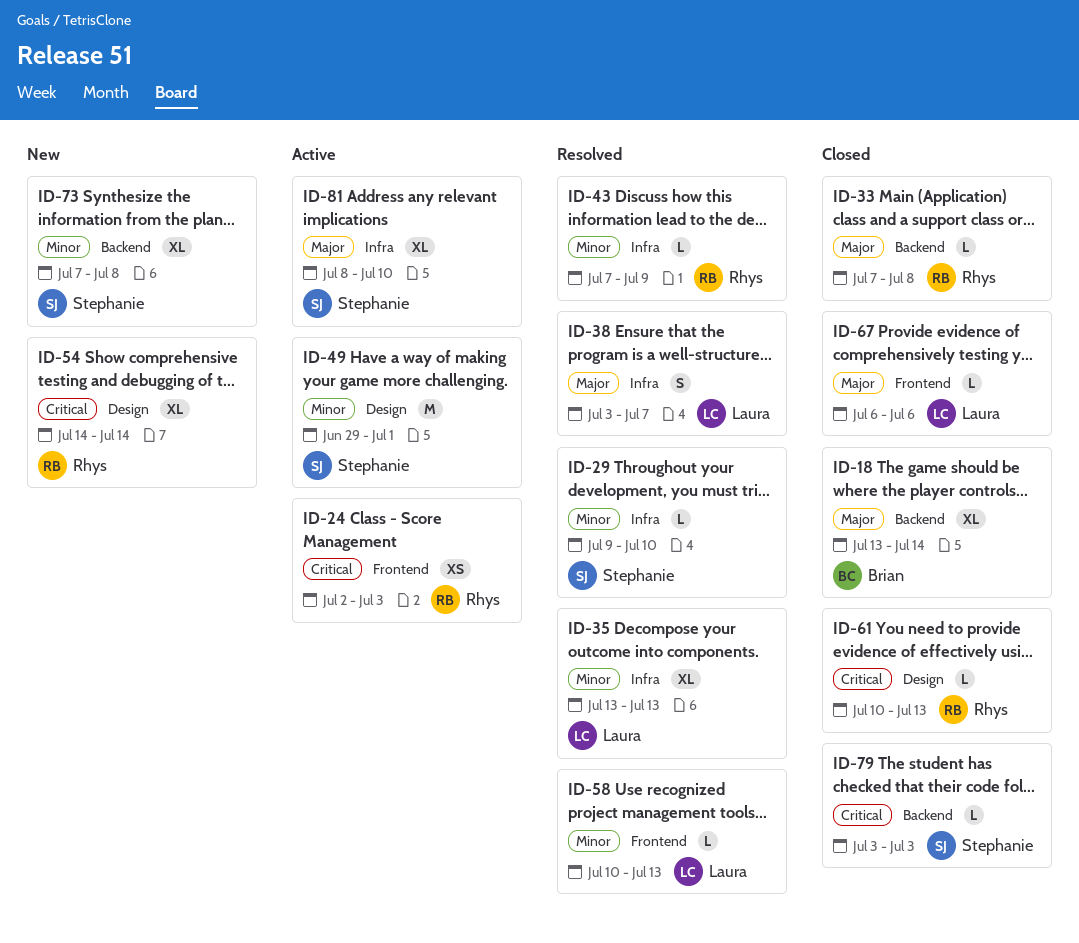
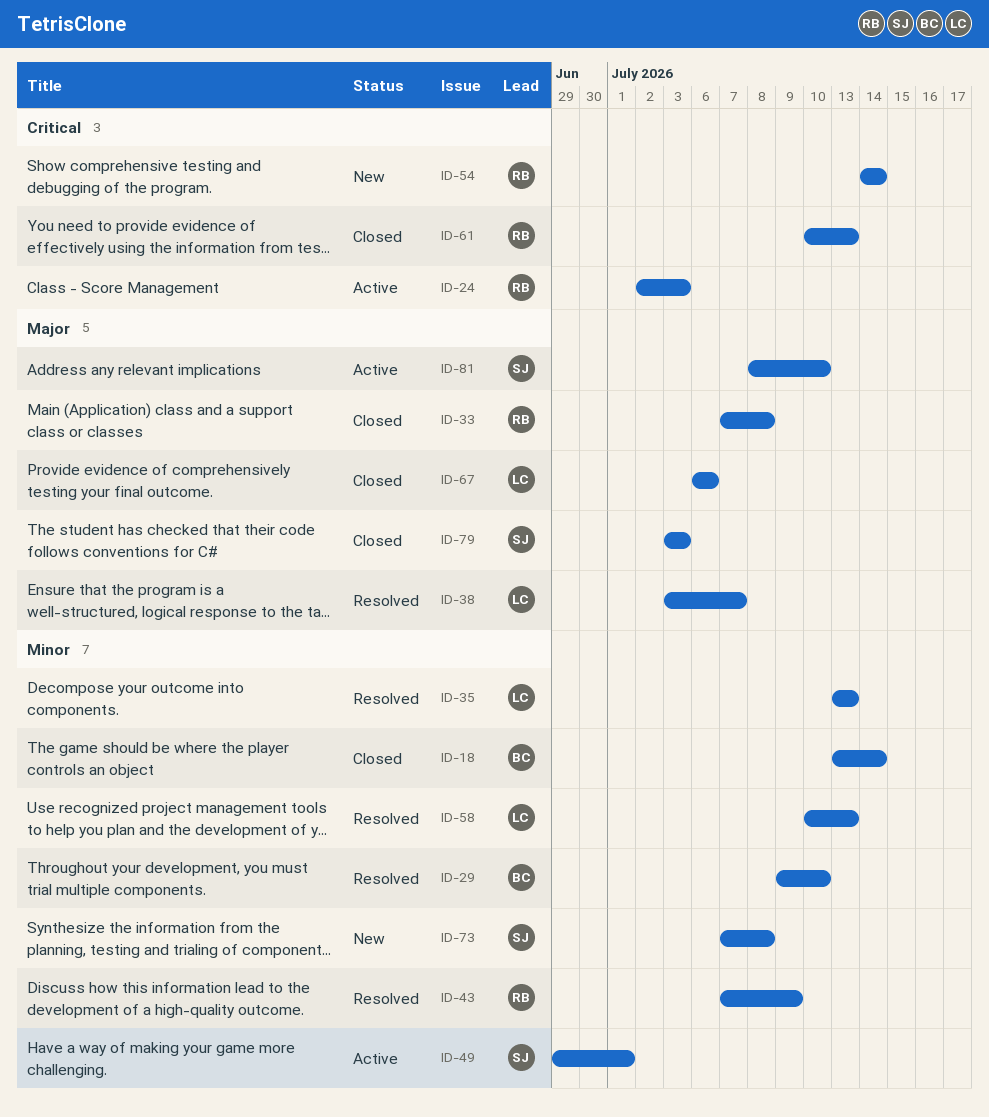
ID-18, priority: Major -> Minor
ID-29, owner: Stephanie -> Brian
ID-79, priority: Critical -> Major

